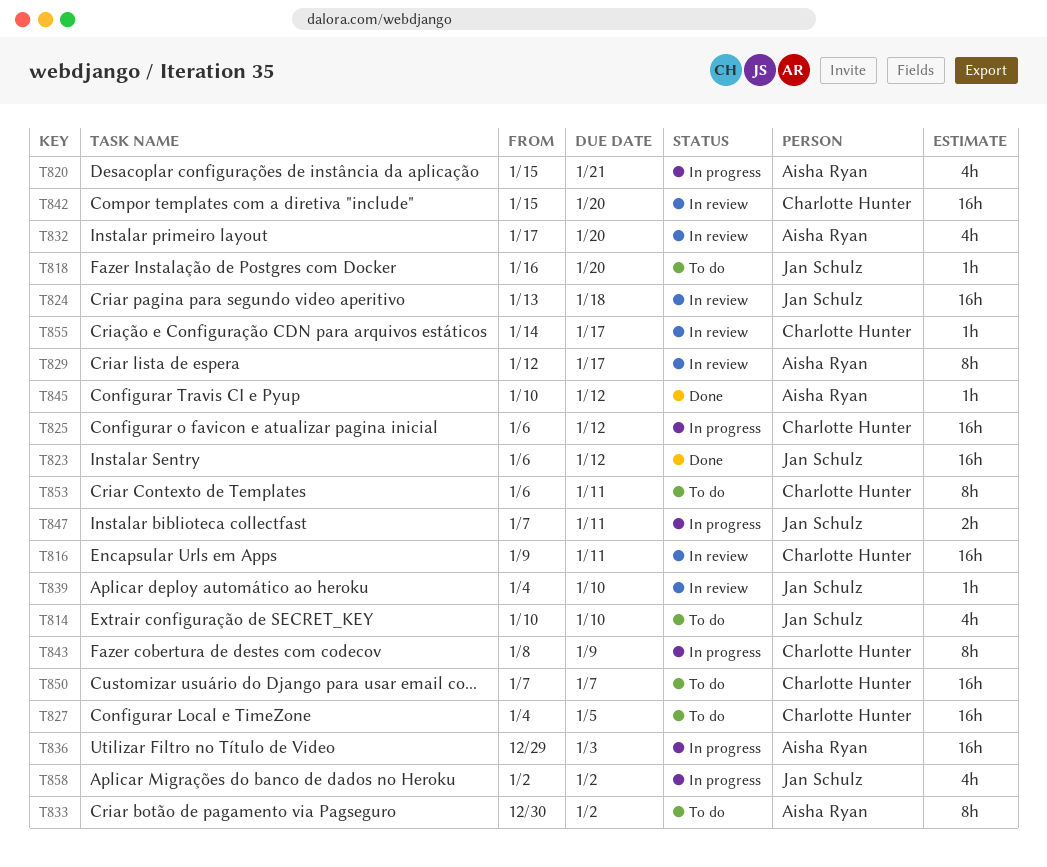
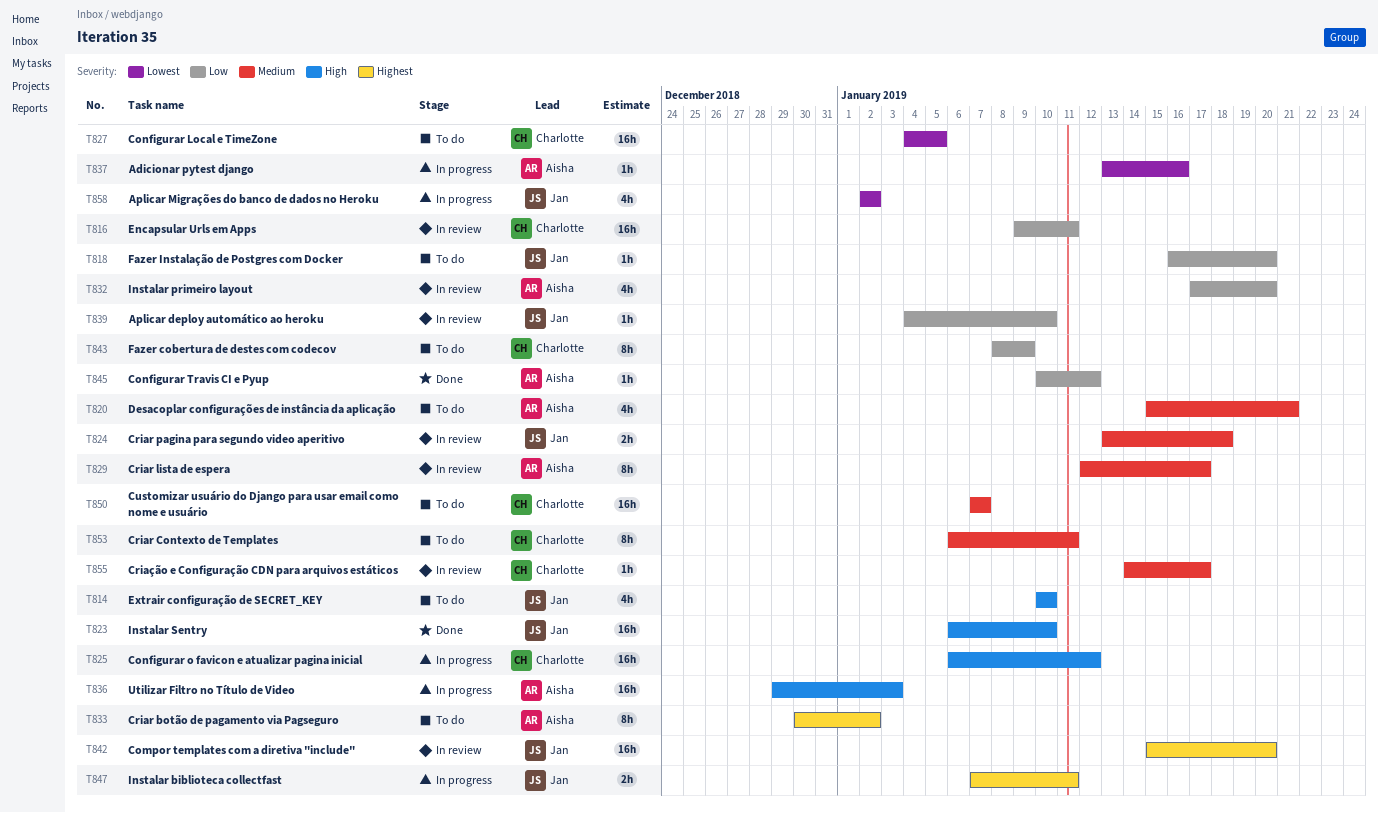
T820, status: In progress -> To do
T823, due: Jan 12 -> Jan 10
T824, estimate: 16h -> 2h
T837: none -> present
T842, owner: Charlotte Hunter -> Jan Schulz
T843, status: In progress -> To do

